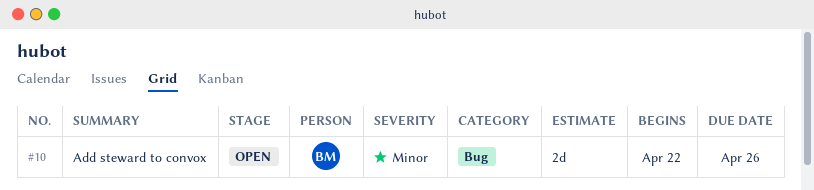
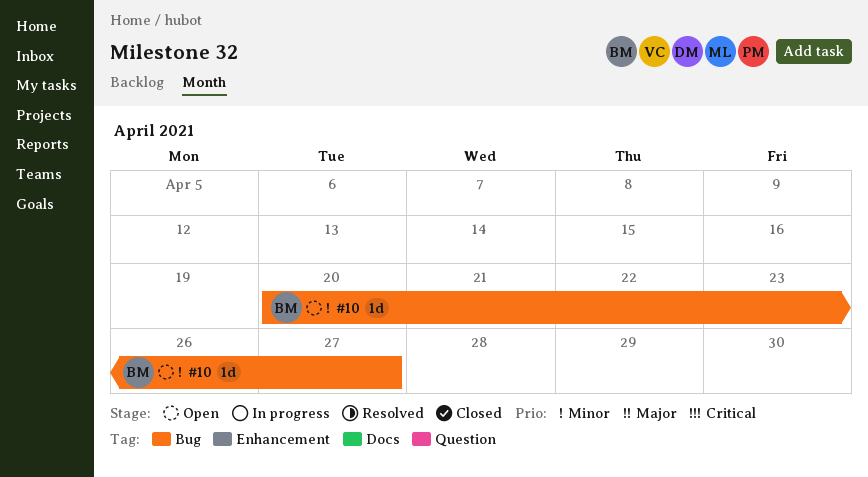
#10, estimate: 2d -> 1d
#10, start: Apr 22 -> Apr 20
#10, due: Apr 26 -> Apr 27

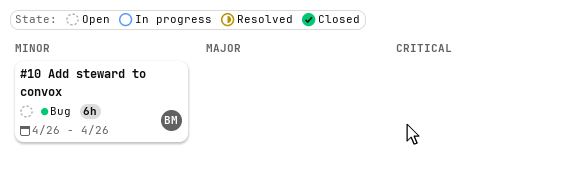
#10, estimate: 1d -> 6h
#10, start: Apr 20 -> Apr 26
#10, due: Apr 27 -> Apr 26

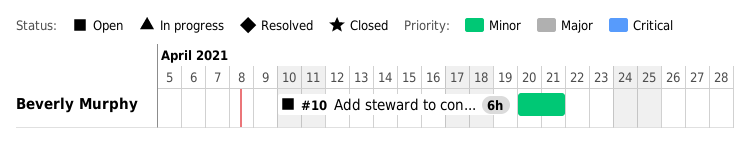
#10, start: Apr 26 -> Apr 20
#10, due: Apr 26 -> Apr 21

